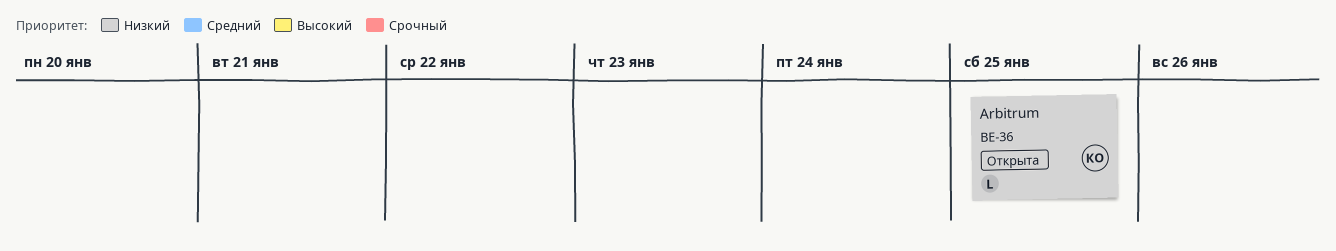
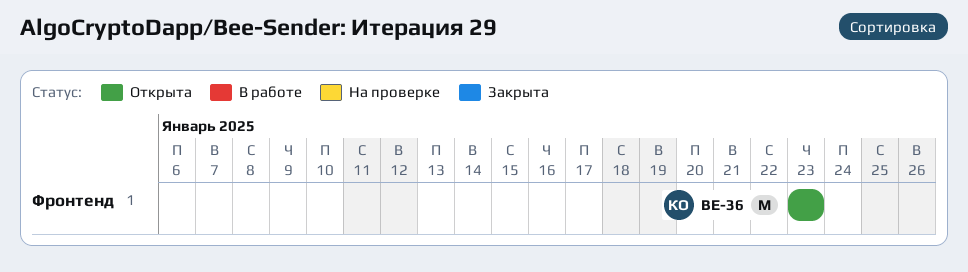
BE-36, estimate: L -> M
BE-36, due: Jan 25 -> Jan 23

